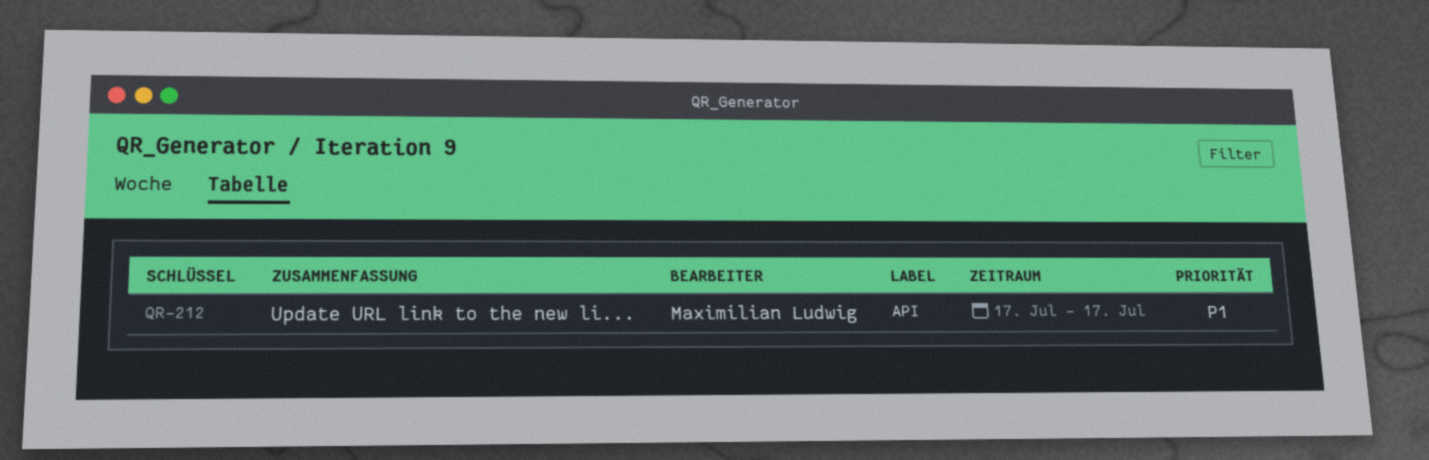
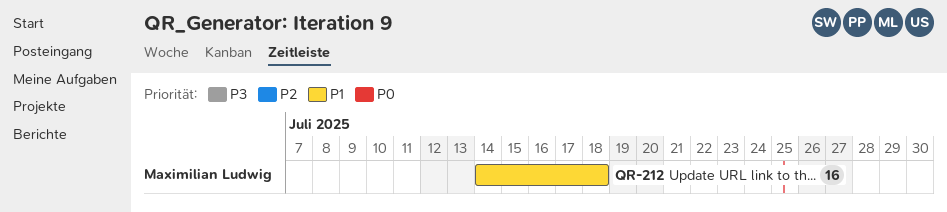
QR-212, start: Jul 17 -> Jul 14
QR-212, due: Jul 17 -> Jul 18

